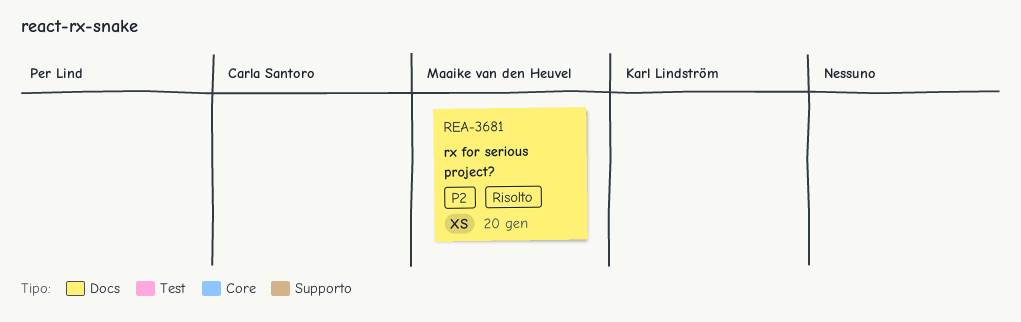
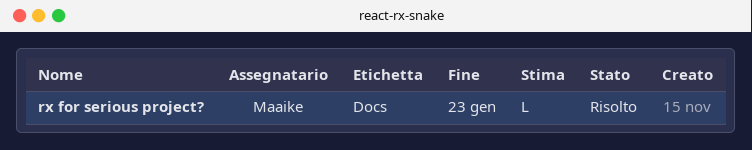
rx for serious project?, estimate: XS -> L
rx for serious project?, due: Jan 20 -> Jan 23

